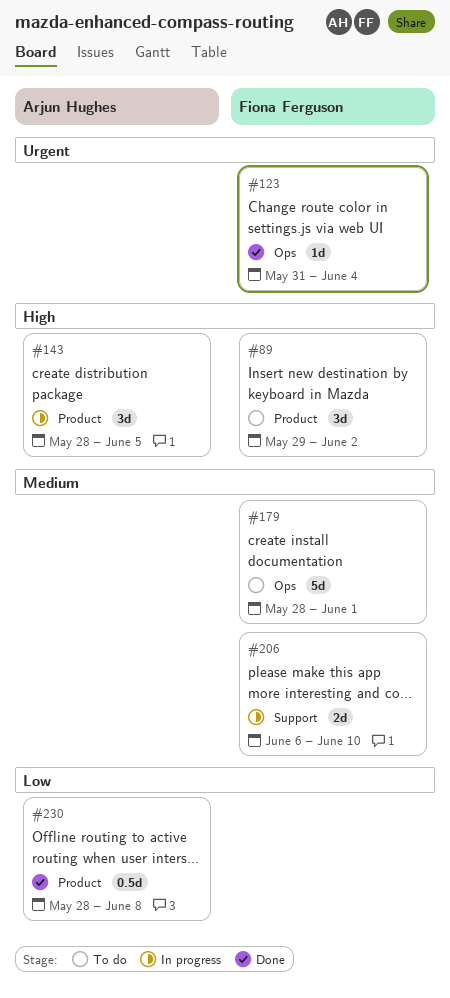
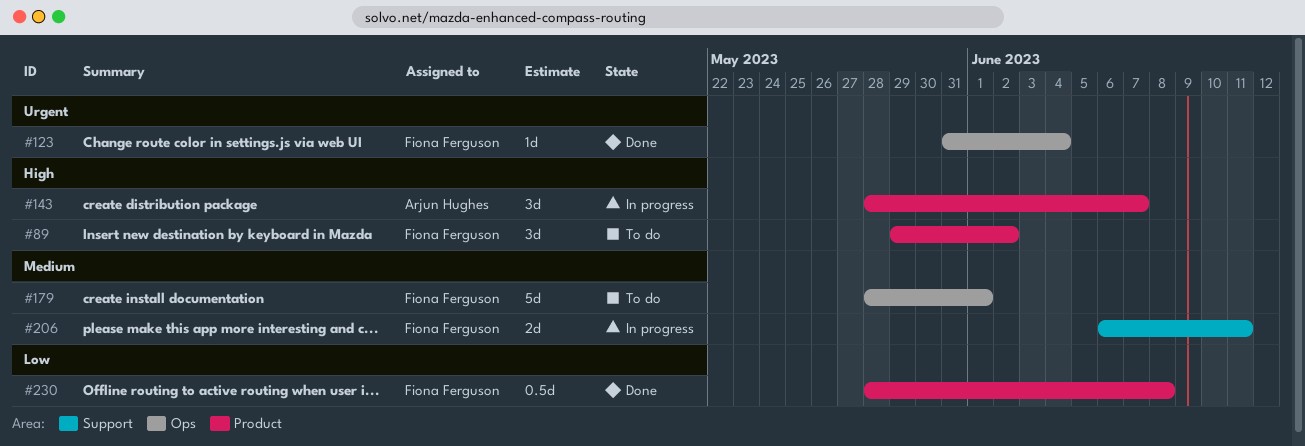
#143, due: Jun 5 -> Jun 7
#206, due: Jun 10 -> Jun 11
#230, owner: Arjun Hughes -> Fiona Ferguson

